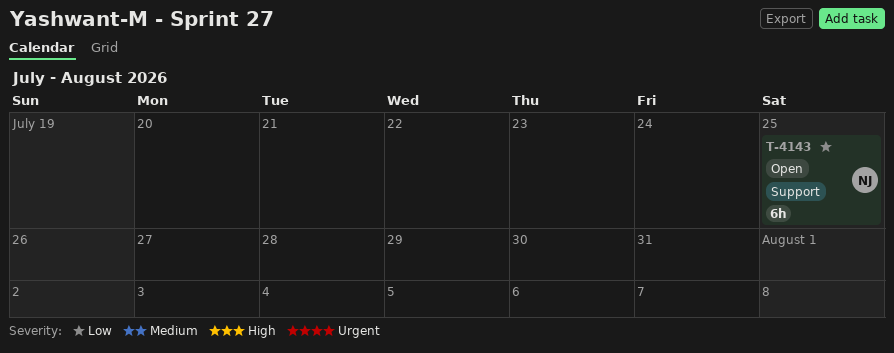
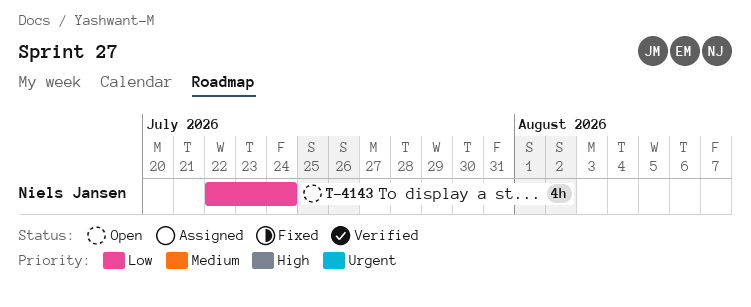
T-4143, estimate: 6h -> 4h
T-4143, due: Jul 25 -> Jul 24

